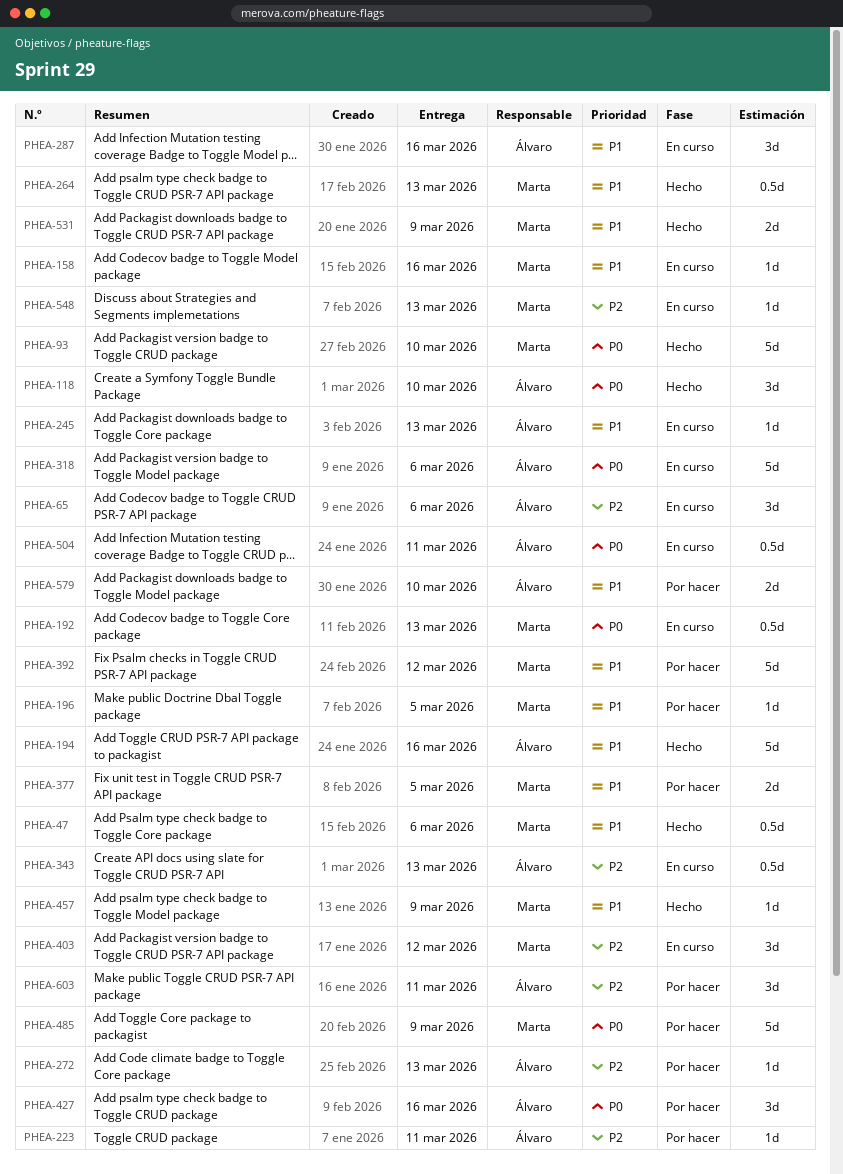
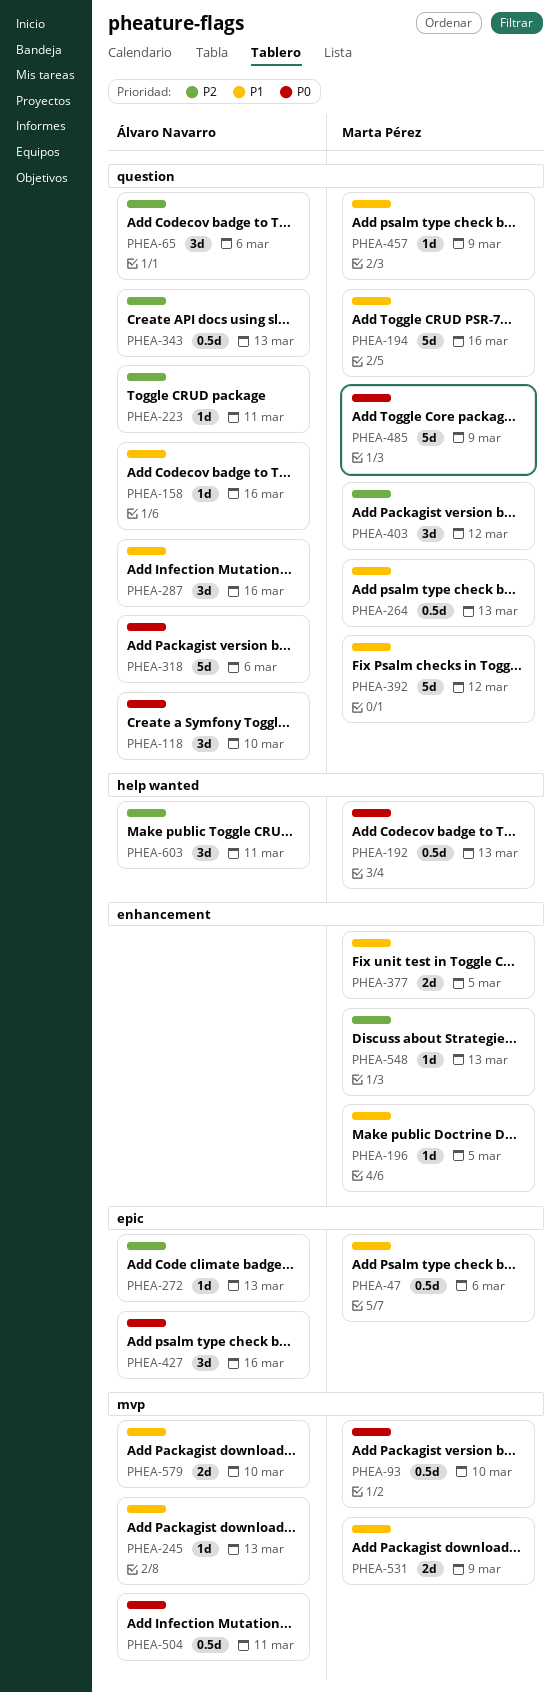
PHEA-93, estimate: 5d -> 0.5d
PHEA-158, owner: Marta Pérez -> Álvaro Navarro
PHEA-194, owner: Álvaro Navarro -> Marta Pérez

